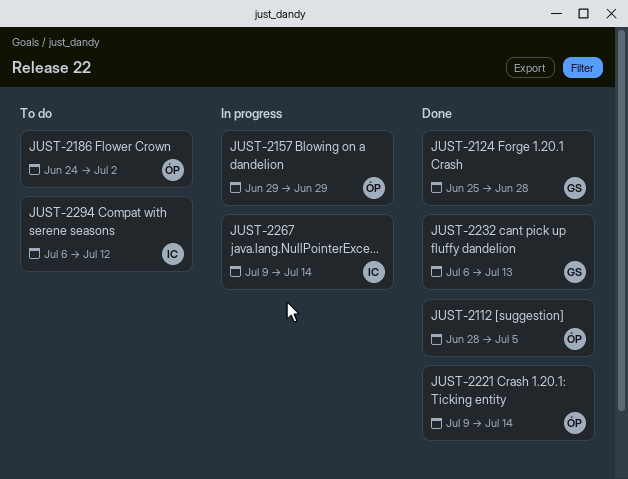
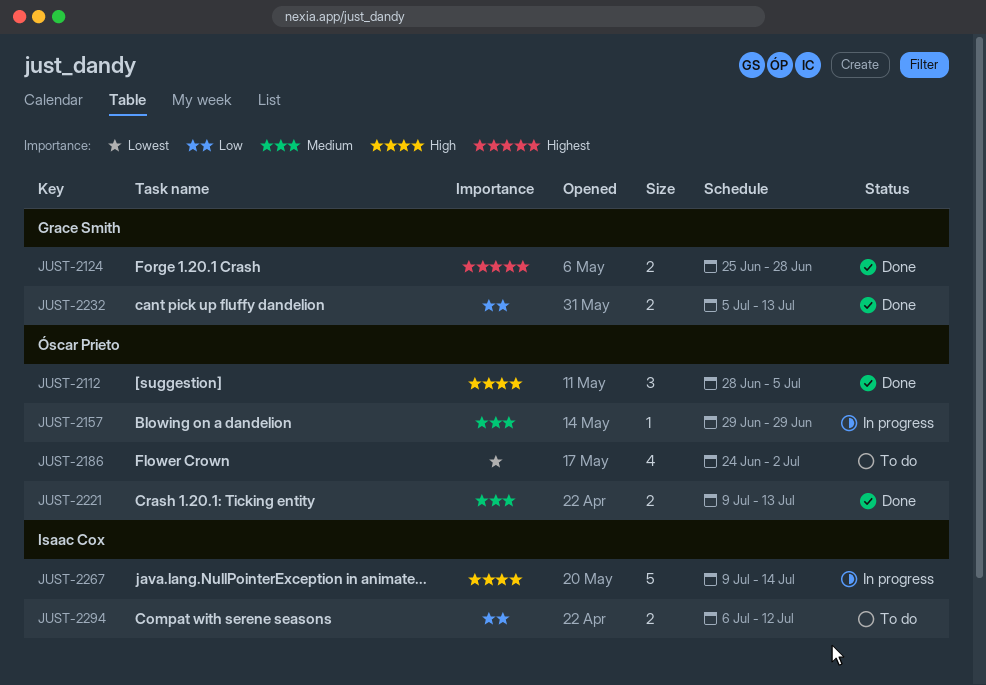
JUST-2221, due: Jul 14 -> Jul 13
JUST-2232, start: Jul 6 -> Jul 5

